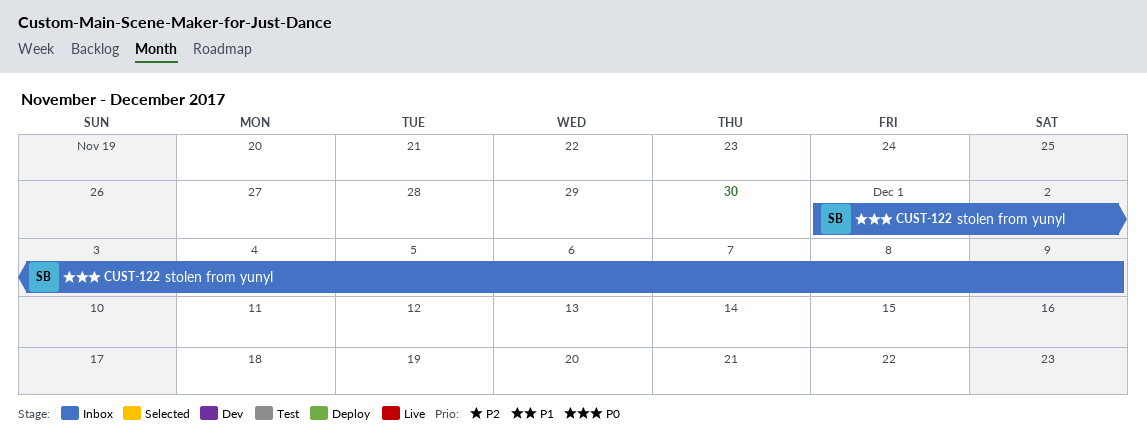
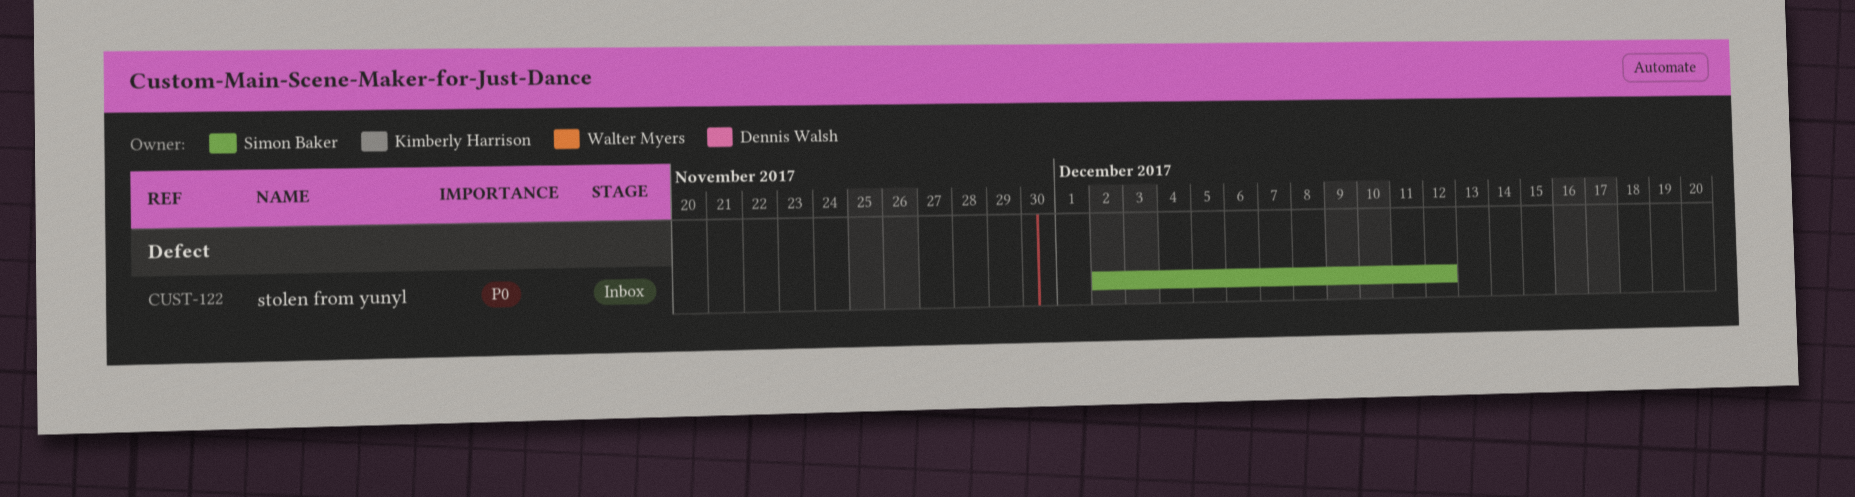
CUST-122, start: Dec 1 -> Dec 2
CUST-122, due: Dec 9 -> Dec 12

